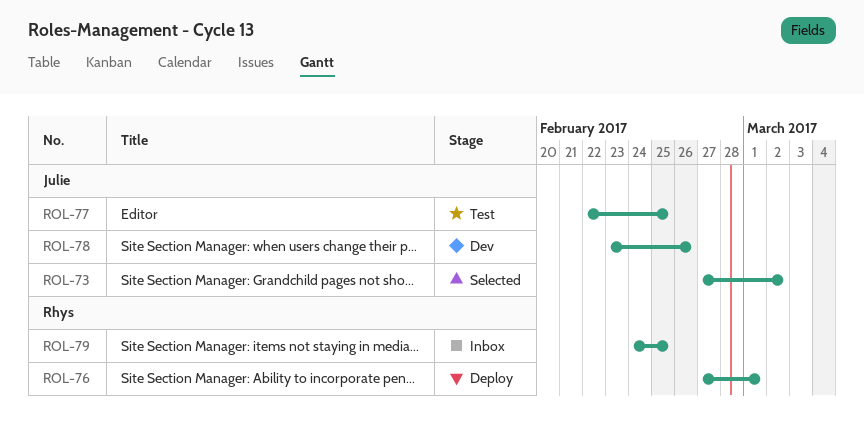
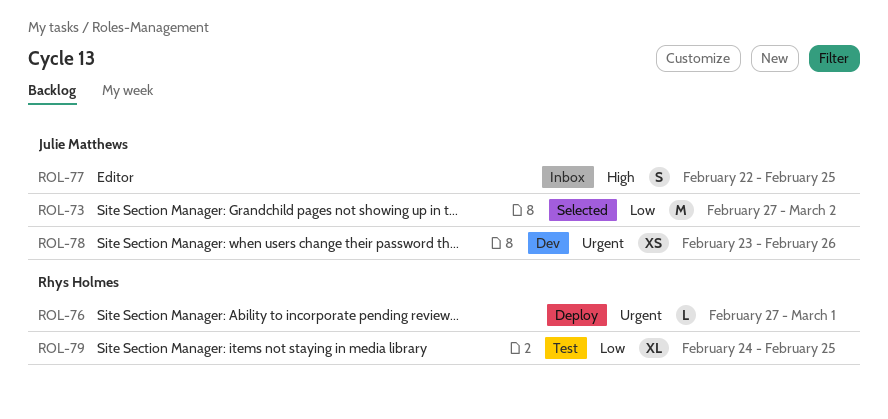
ROL-77, status: Test -> Inbox
ROL-79, status: Inbox -> Test

